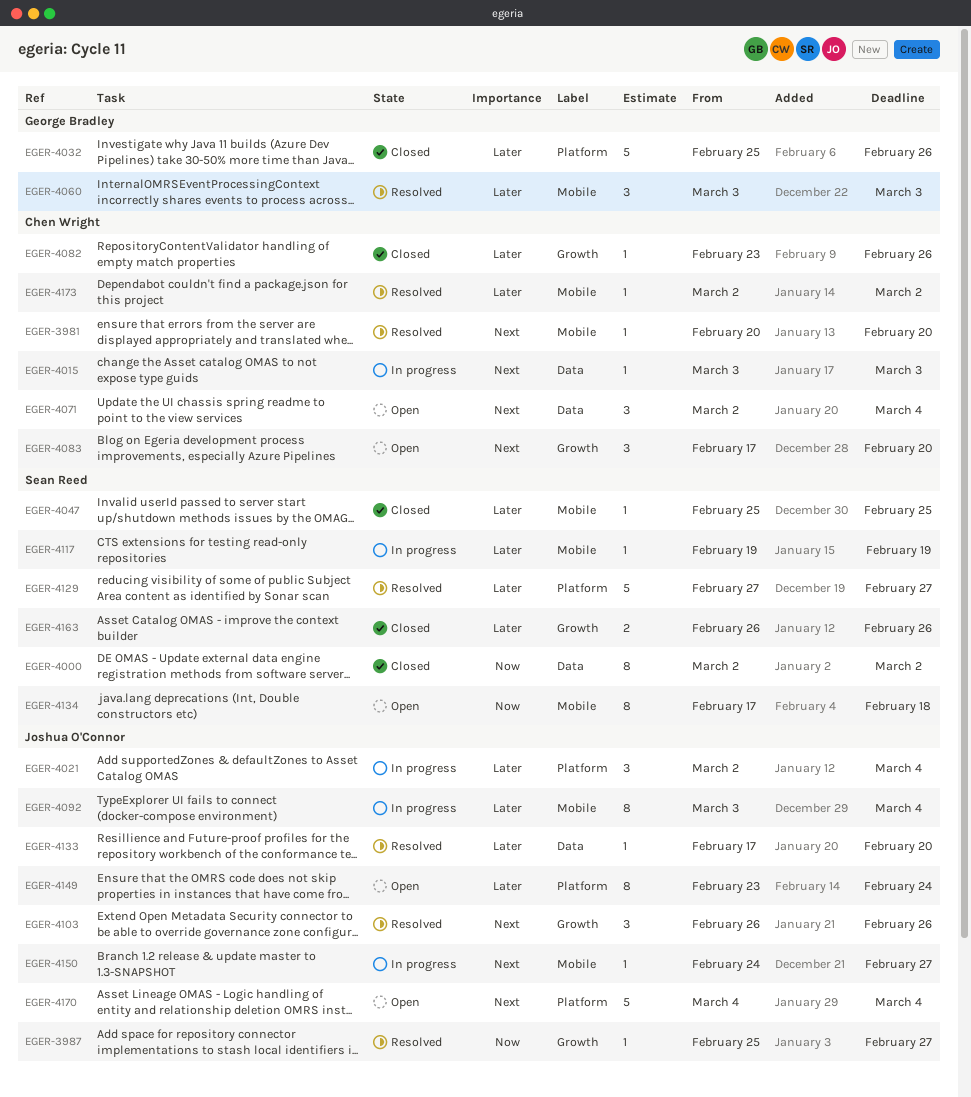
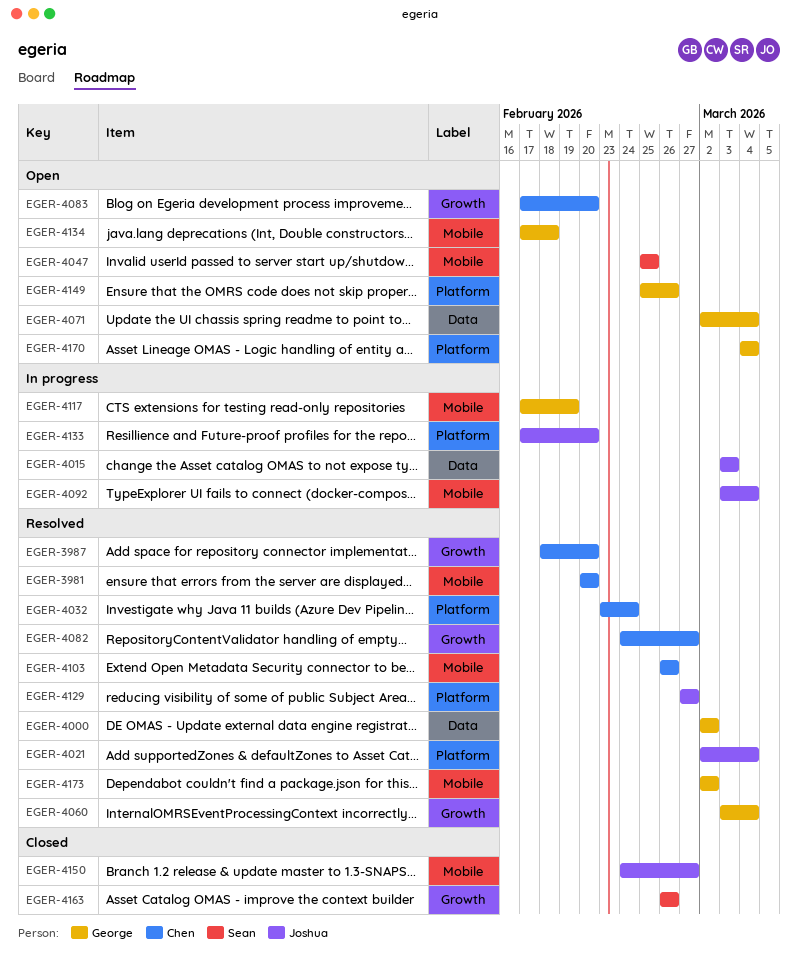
EGER-3987, owner: Joshua O'Connor -> Chen Wright
EGER-3987, start: Feb 25 -> Feb 18
EGER-3987, due: Feb 27 -> Feb 20
EGER-4000, status: Closed -> Resolved
EGER-4000, owner: Sean Reed -> George Bradley
EGER-4015, owner: Chen Wright -> Joshua O'Connor
EGER-4021, status: In progress -> Resolved
EGER-4032, status: Closed -> Resolved
EGER-4032, owner: George Bradley -> Chen Wright
EGER-4032, start: Feb 25 -> Feb 23
EGER-4032, due: Feb 26 -> Feb 24
EGER-4047, status: Closed -> Open
EGER-4060, label: Mobile -> Growth
EGER-4060, due: Mar 3 -> Mar 4
EGER-4071, owner: Chen Wright -> George Bradley
EGER-4082, status: Closed -> Resolved
EGER-4082, start: Feb 23 -> Feb 24
EGER-4082, due: Feb 26 -> Feb 27
EGER-4103, owner: Joshua O'Connor -> Chen Wright
EGER-4103, label: Growth -> Mobile
EGER-4117, owner: Sean Reed -> George Bradley
EGER-4117, start: Feb 19 -> Feb 17
EGER-4129, owner: Sean Reed -> Joshua O'Connor
EGER-4133, status: Resolved -> In progress
EGER-4133, label: Data -> Platform
EGER-4134, owner: Sean Reed -> George Bradley
EGER-4149, owner: Joshua O'Connor -> George Bradley
EGER-4149, start: Feb 23 -> Feb 25
EGER-4149, due: Feb 24 -> Feb 26
EGER-4150, status: In progress -> Closed
EGER-4170, owner: Joshua O'Connor -> George Bradley
EGER-4173, owner: Chen Wright -> George Bradley

